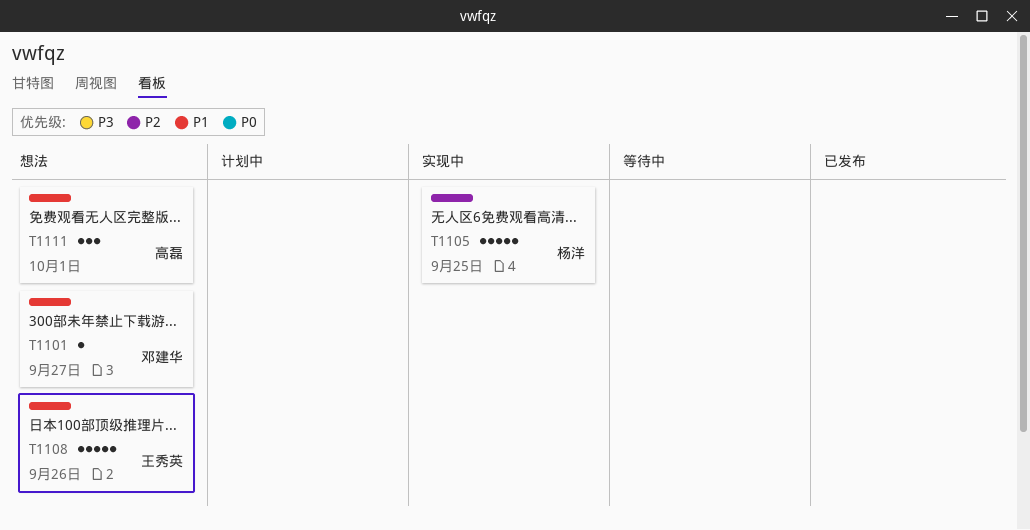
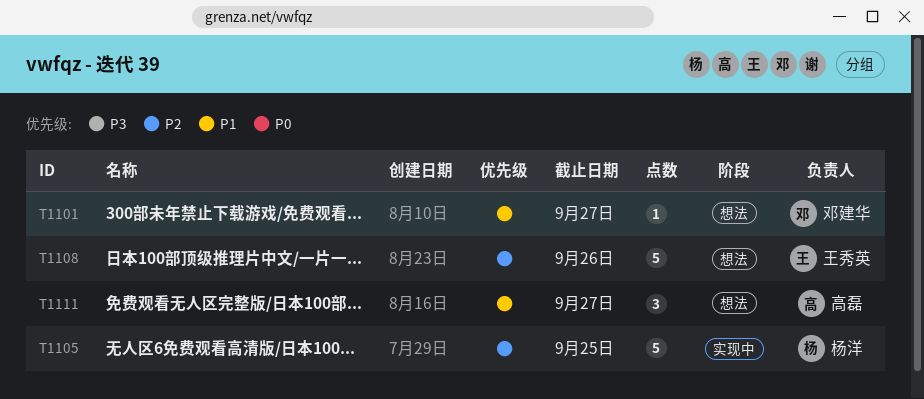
T1108, priority: P1 -> P2
T1111, due: Oct 1 -> Sep 27

